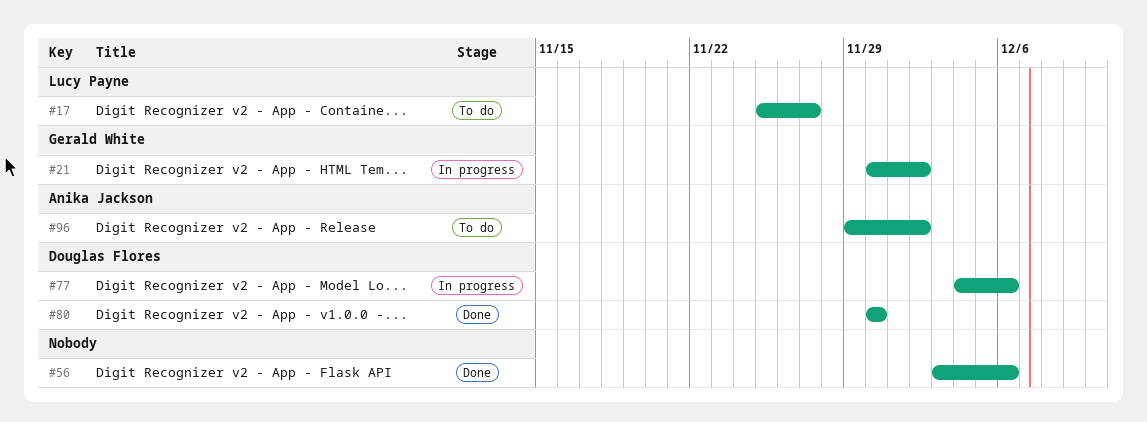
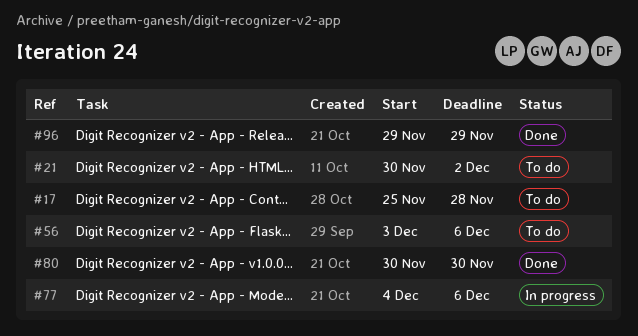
#17, due: Nov 27 -> Nov 28
#21, status: In progress -> To do
#56, status: Done -> To do
#96, status: To do -> Done
#96, due: Dec 2 -> Nov 29

